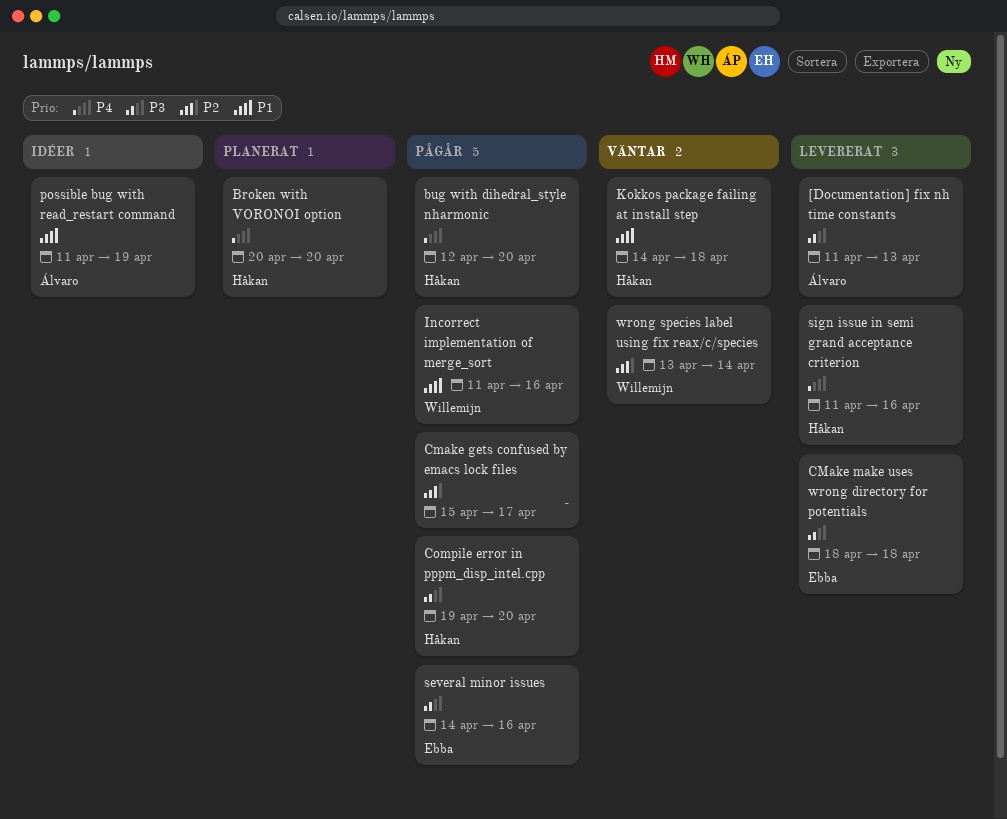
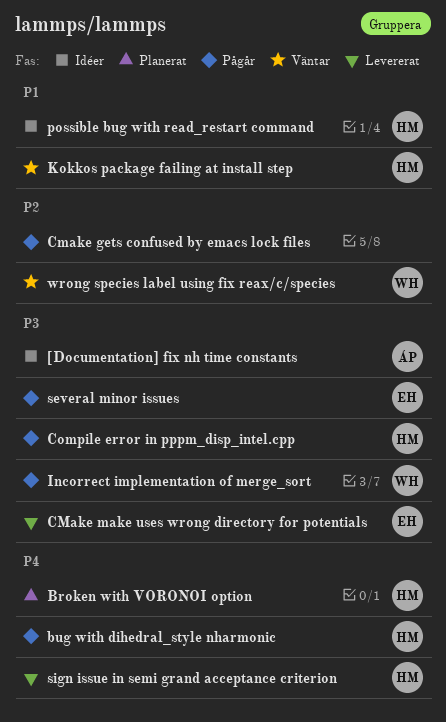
[Documentation] fix nh time constants, status: Levererat -> Idéer
Incorrect implementation of merge_sort, priority: P1 -> P3
possible bug with read_restart command, owner: Álvaro -> Håkan

